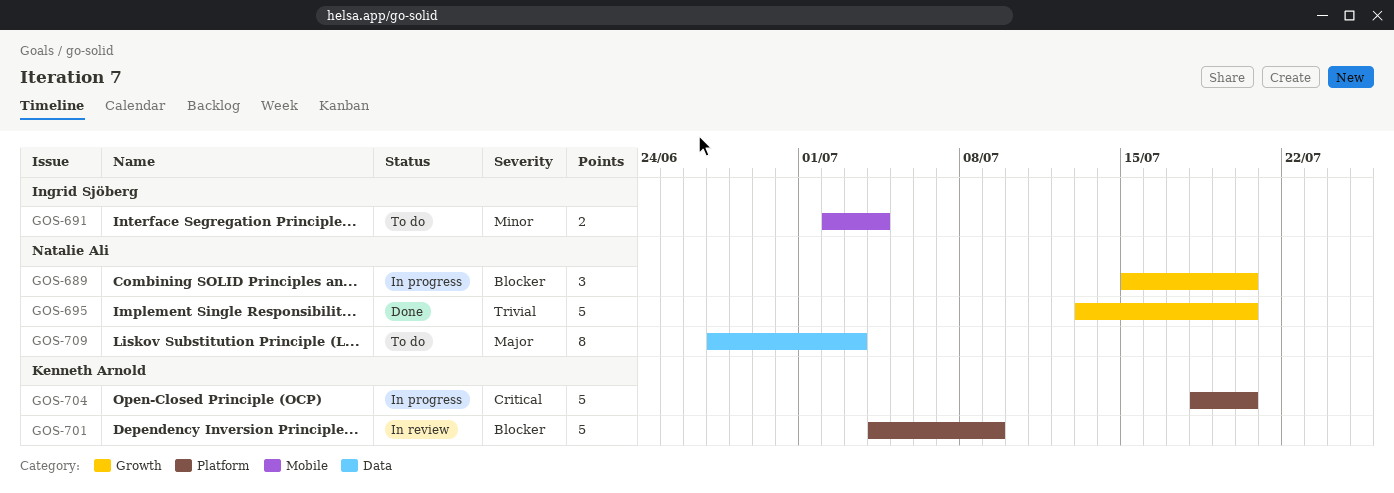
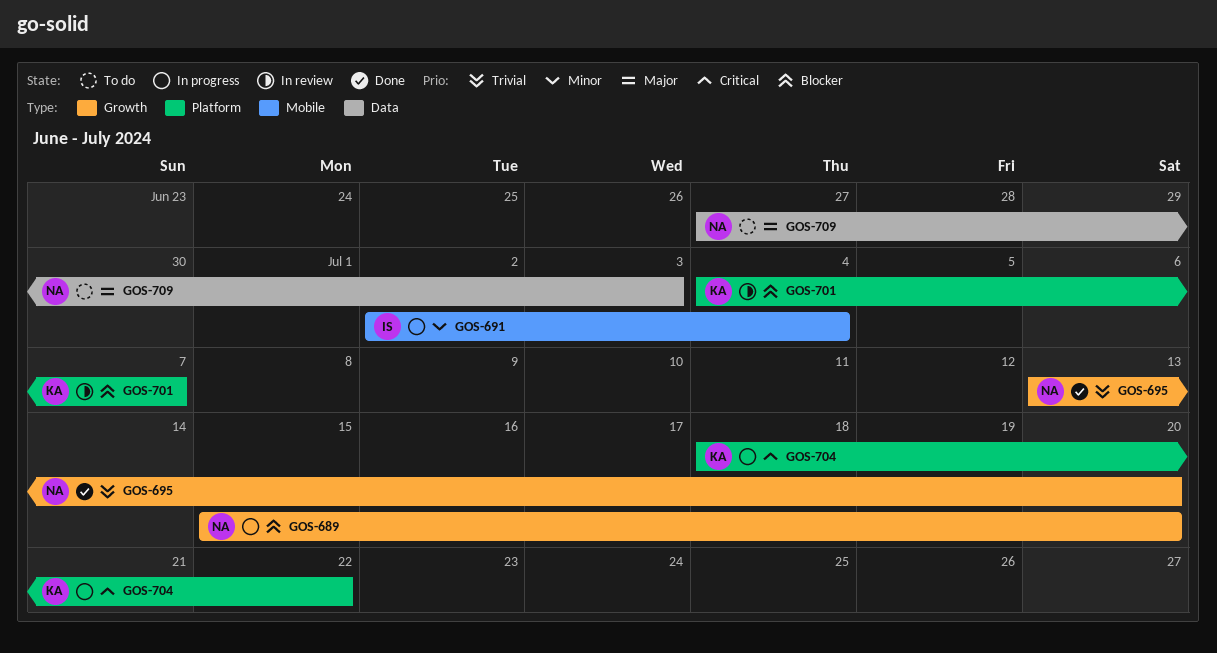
GOS-691, status: To do -> In progress
GOS-701, due: Jul 9 -> Jul 7
GOS-704, due: Jul 20 -> Jul 22

